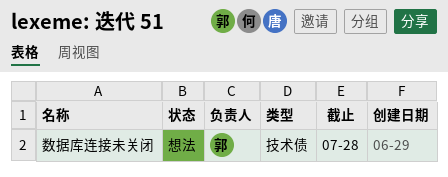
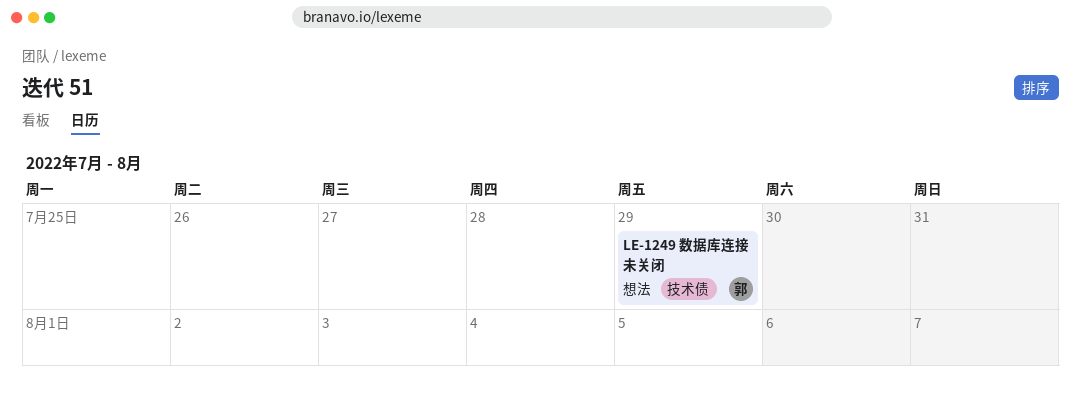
数据库连接未关闭, due: Jul 28 -> Jul 29

